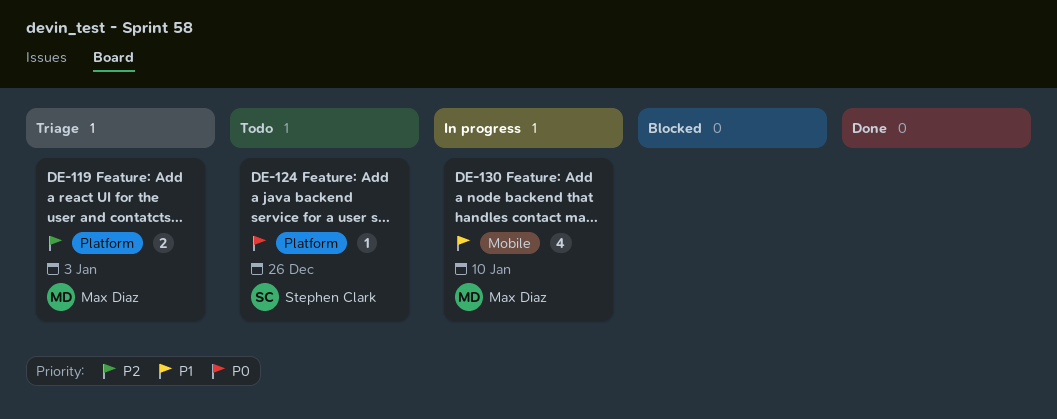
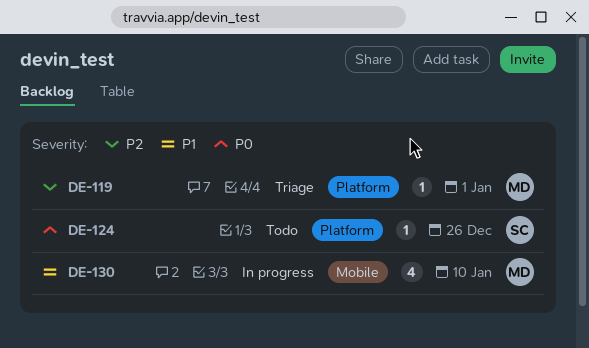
DE-119, estimate: 2 -> 1
DE-119, due: Jan 3 -> Jan 1

